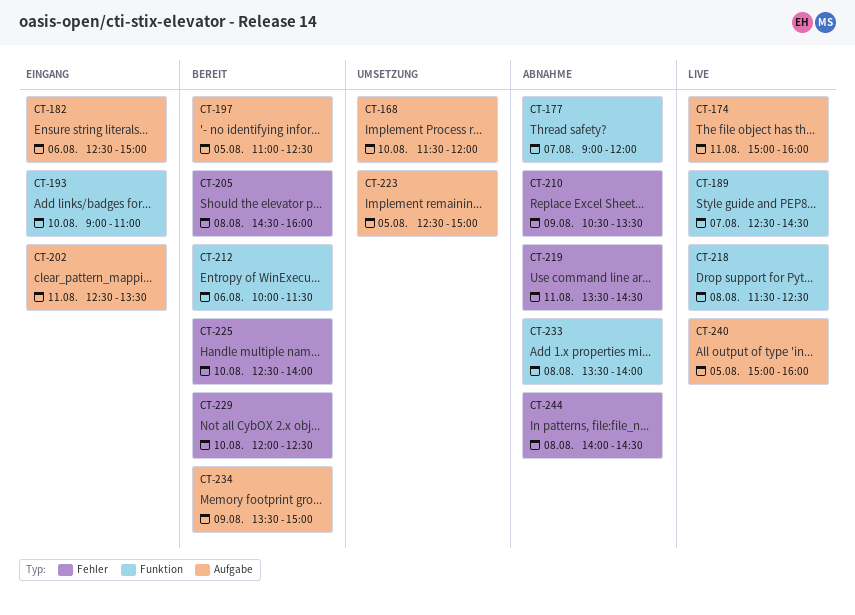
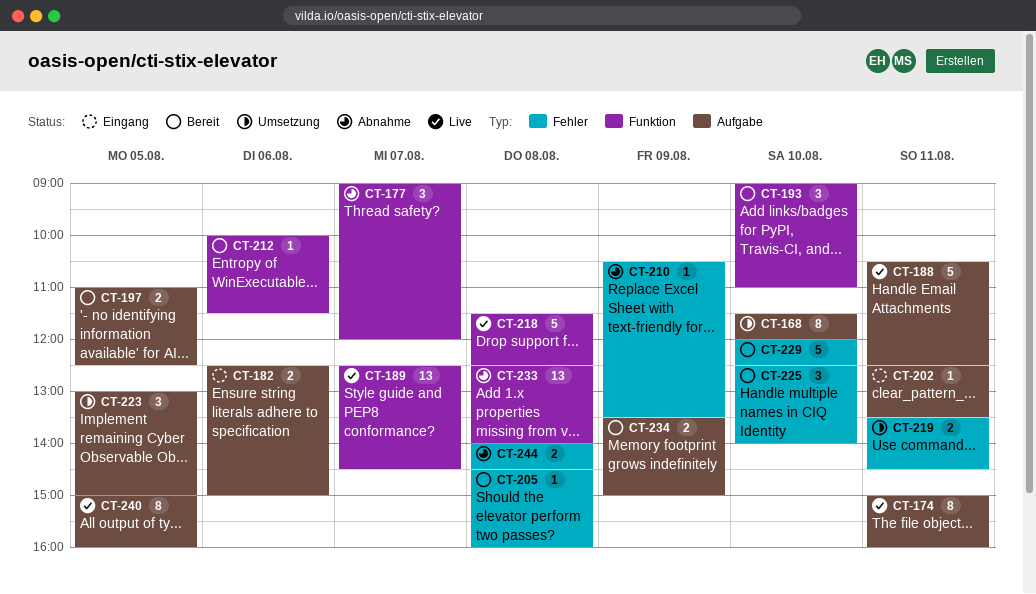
CT-188: none -> present
CT-193, status: Eingang -> Bereit
CT-219, status: Abnahme -> Umsetzung
CT-223, begins: 12:30 -> 13:00
CT-233, begins: 13:30 -> 12:30

